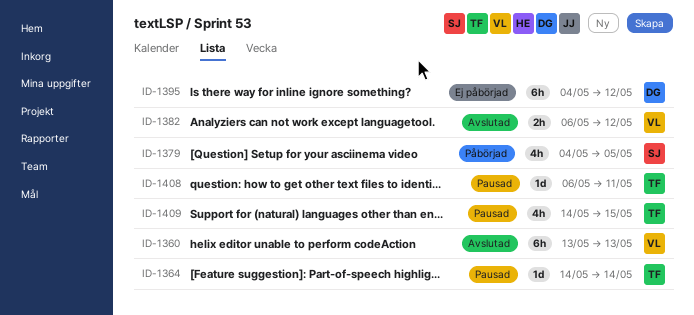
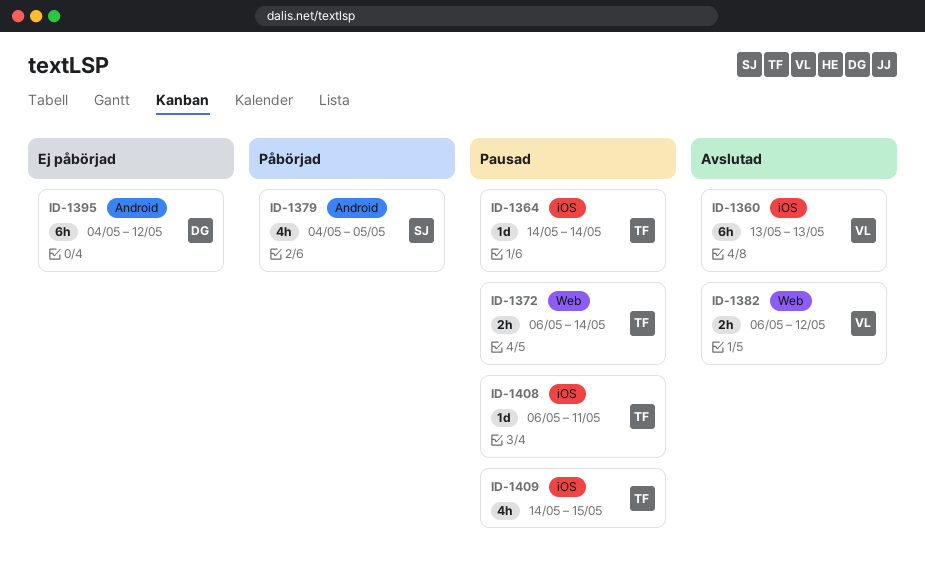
ID-1372: none -> present

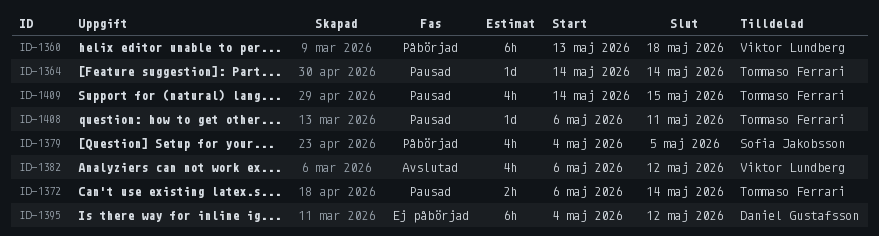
ID-1360, status: Avslutad -> Påbörjad
ID-1360, due: May 13 -> May 18
ID-1382, estimate: 2h -> 4h

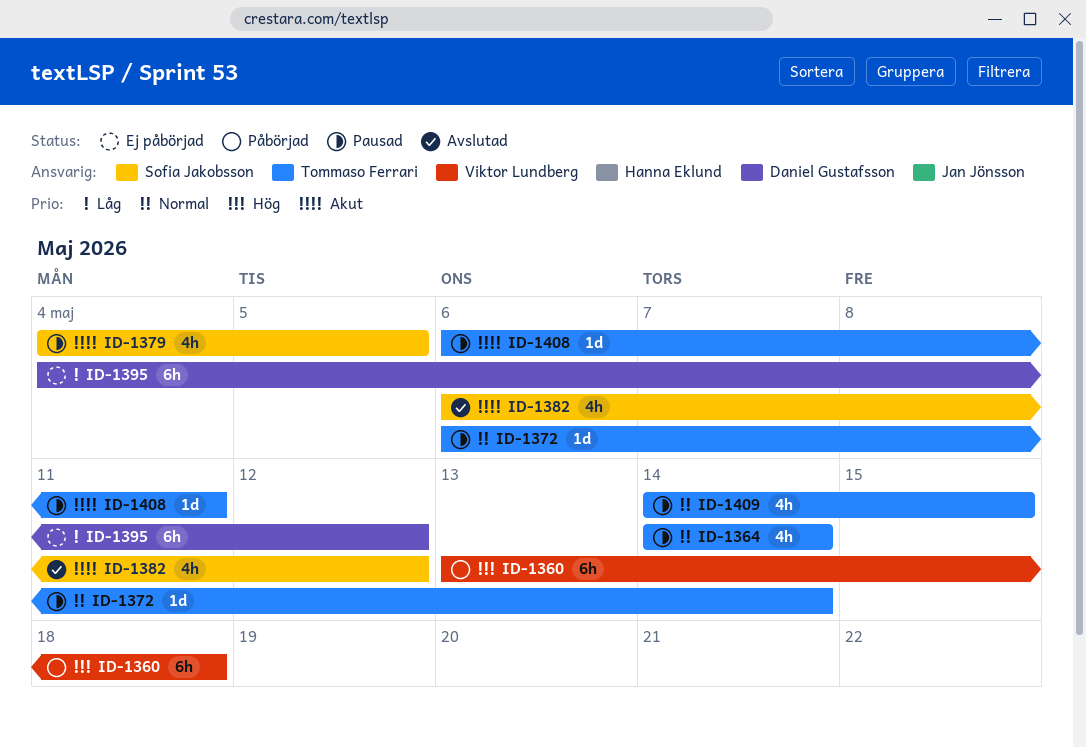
ID-1364, estimate: 1d -> 4h
ID-1372, estimate: 2h -> 1d
ID-1379, status: Påbörjad -> Pausad
ID-1382, owner: Viktor Lundberg -> Sofia Jakobsson

